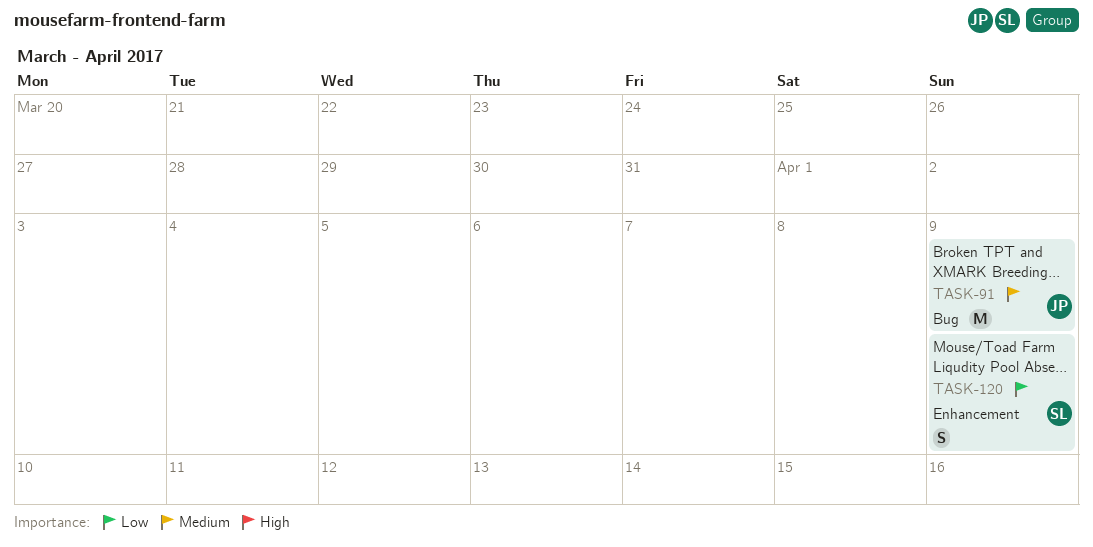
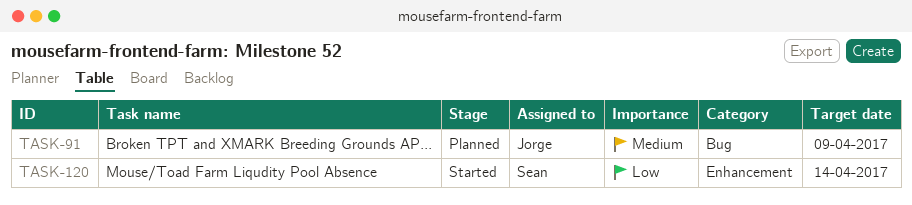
TASK-120, due: Apr 9 -> Apr 14

